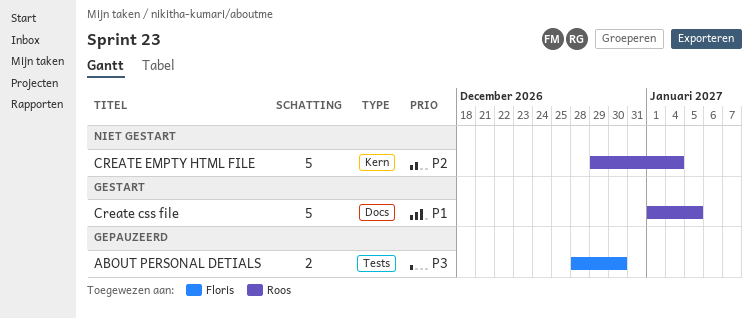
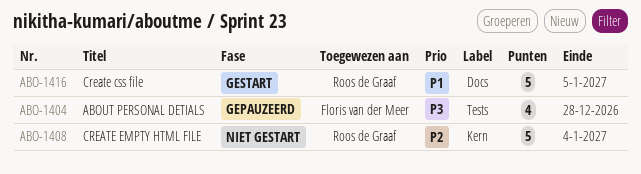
ABOUT PERSONAL DETIALS, estimate: 2 -> 4
ABOUT PERSONAL DETIALS, due: Dec 30 -> Dec 28

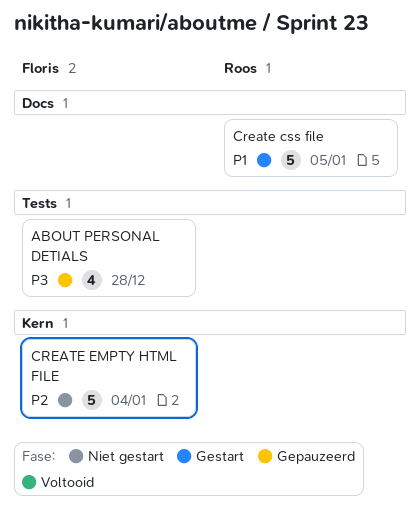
CREATE EMPTY HTML FILE, owner: Roos de Graaf -> Floris van der Meer

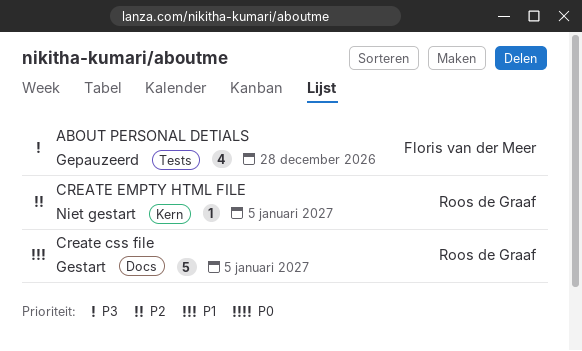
CREATE EMPTY HTML FILE, owner: Floris van der Meer -> Roos de Graaf
CREATE EMPTY HTML FILE, estimate: 5 -> 1
CREATE EMPTY HTML FILE, due: Jan 4 -> Jan 5

